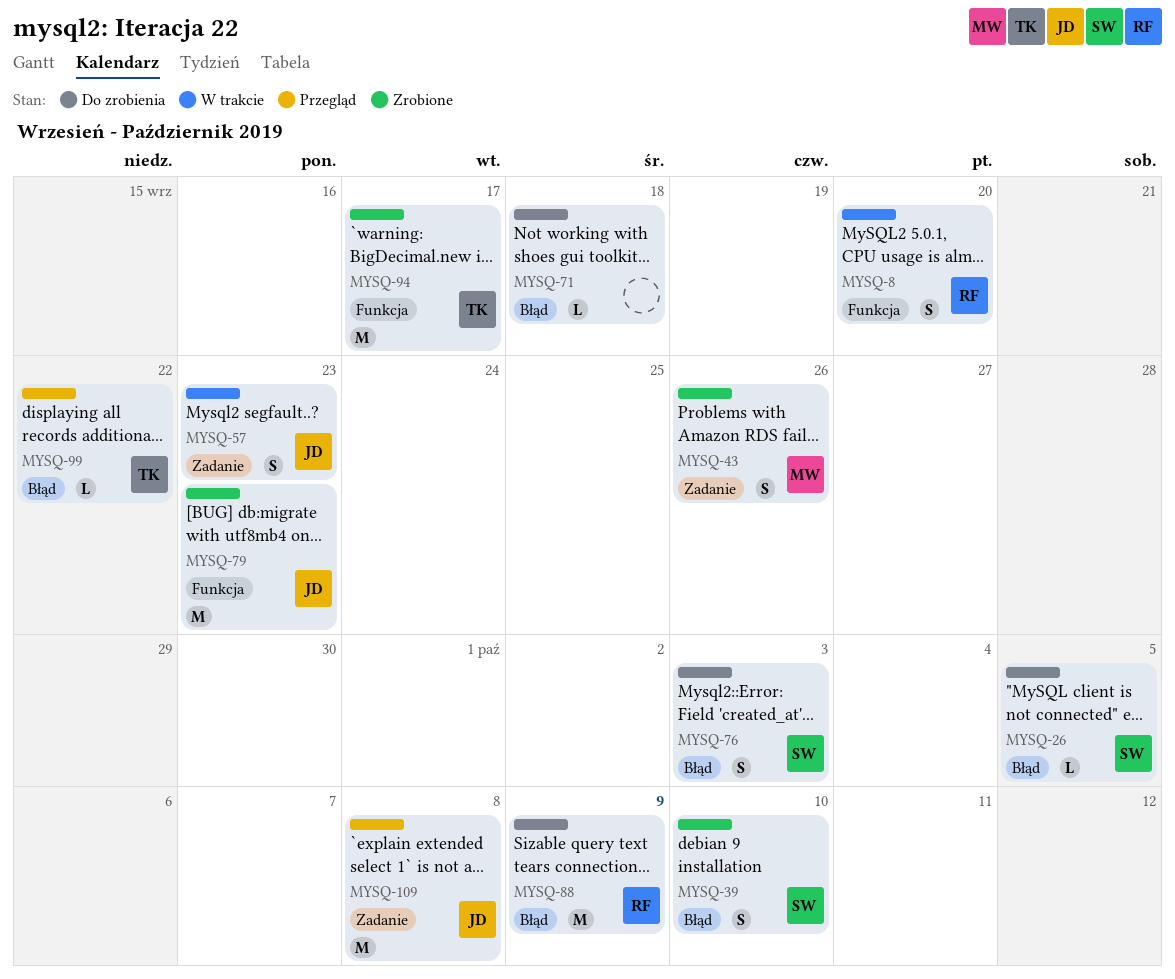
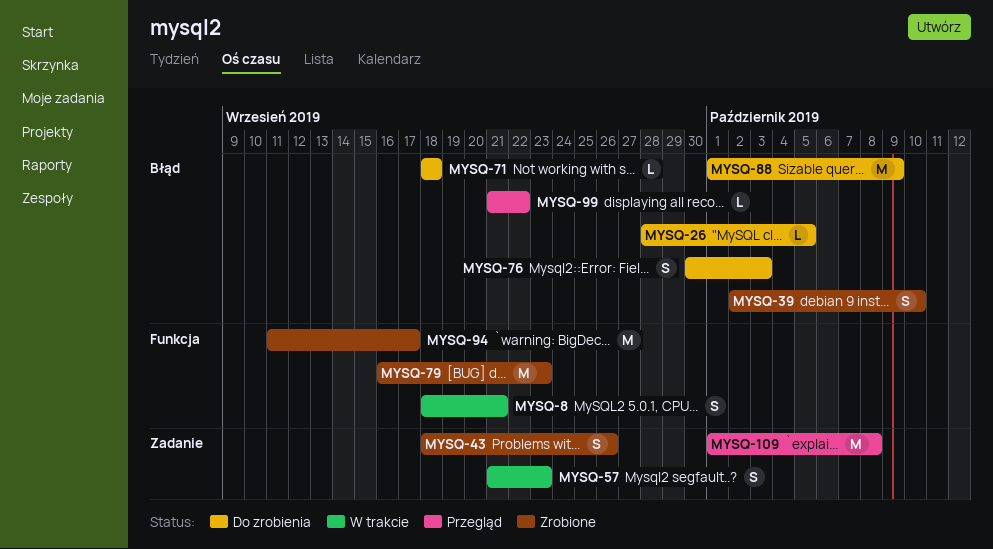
MYSQ-8, due: Sep 20 -> Sep 21

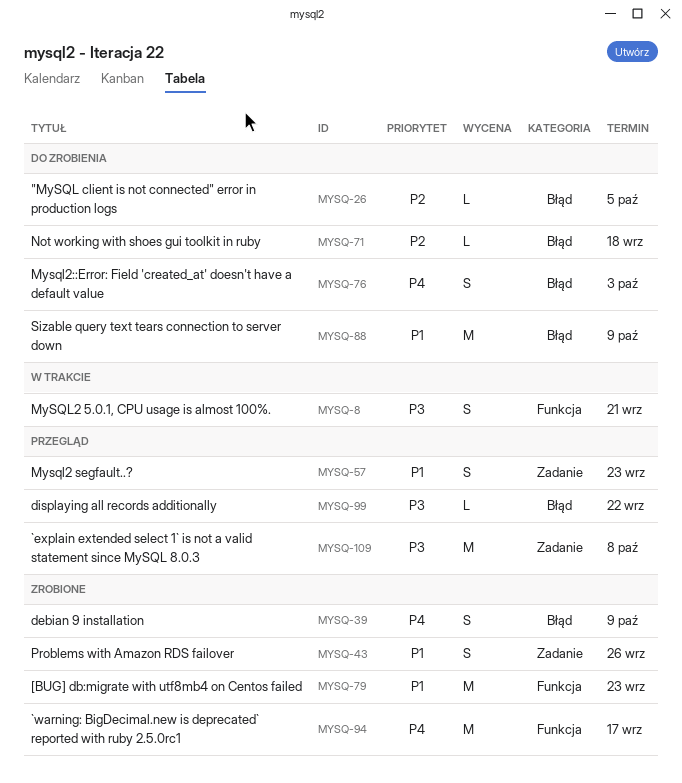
MYSQ-39, due: Oct 10 -> Oct 9
MYSQ-57, status: W trakcie -> Przegląd

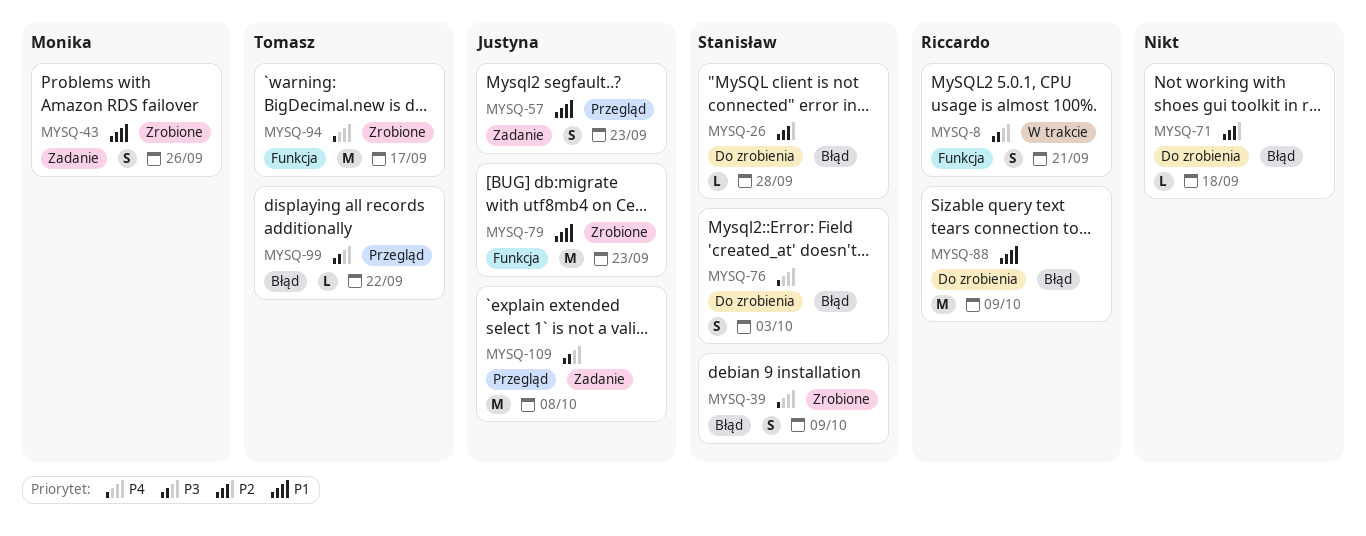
MYSQ-26, due: Oct 5 -> Sep 28

